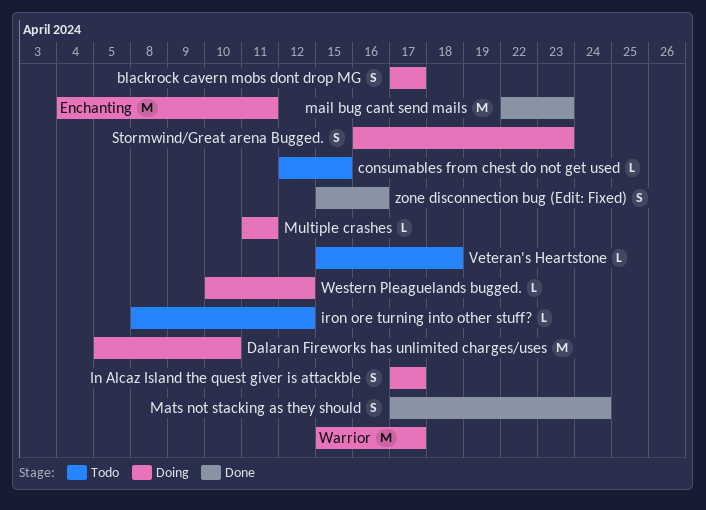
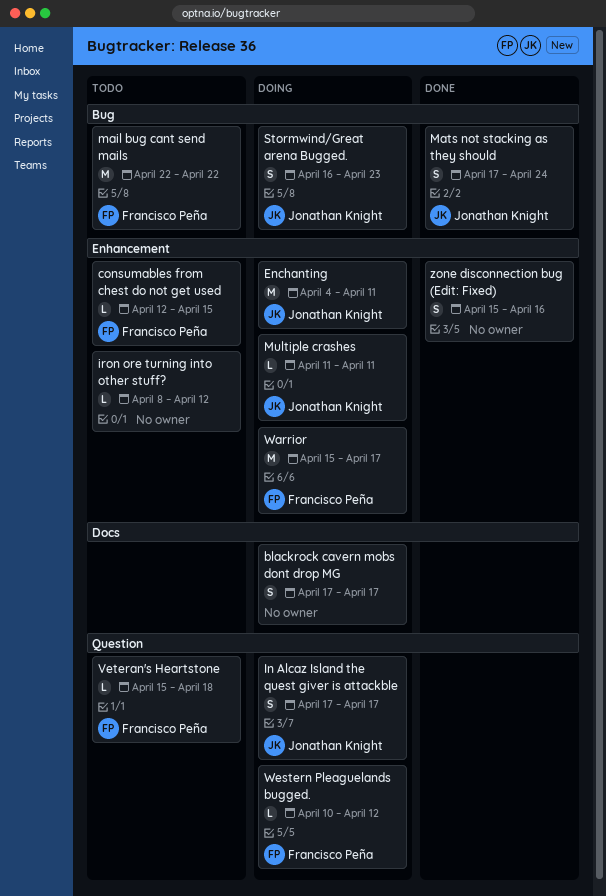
Dalaran Fireworks has unlimited charges/uses: present -> none
mail bug cant send mails, status: Done -> Todo
mail bug cant send mails, due: Apr 23 -> Apr 22

